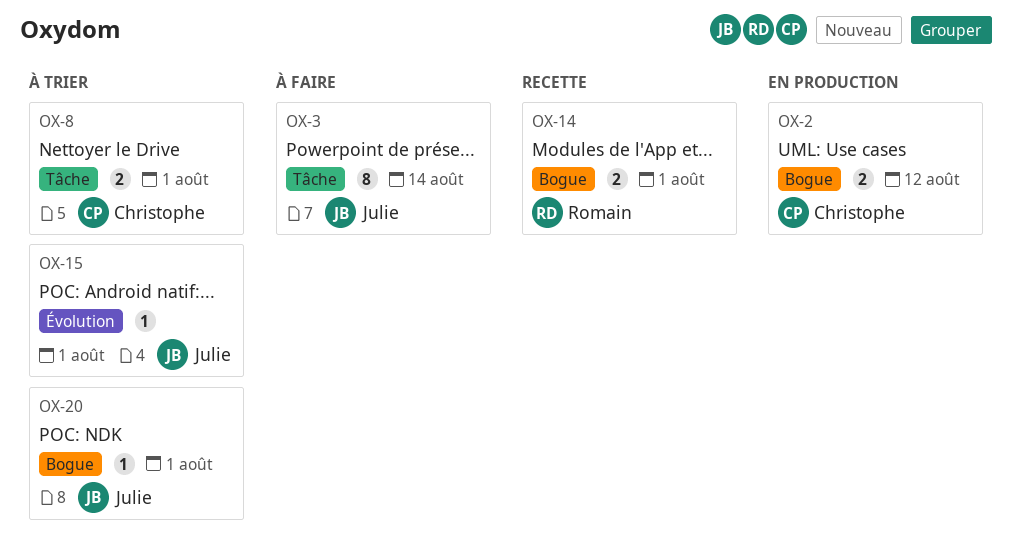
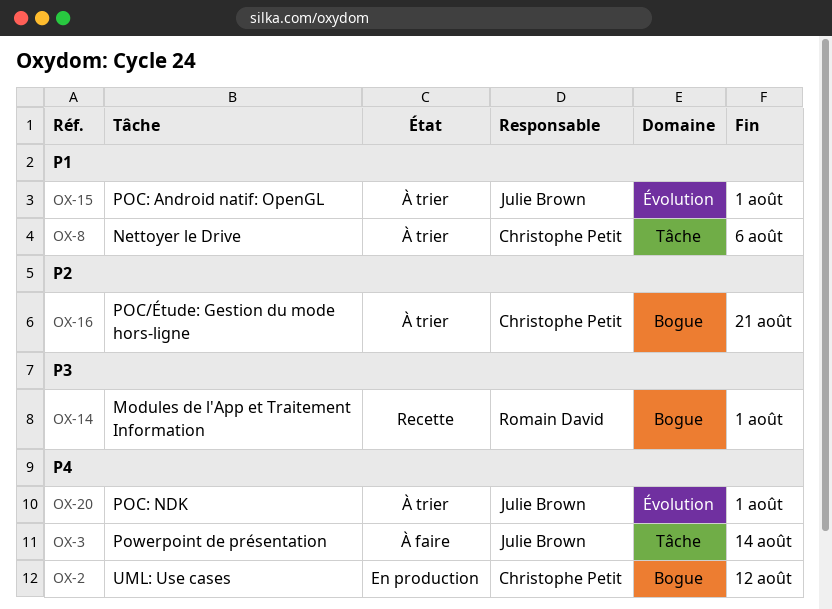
OX-8, due: Aug 1 -> Aug 6
OX-16: none -> present
OX-20, label: Bogue -> Évolution

